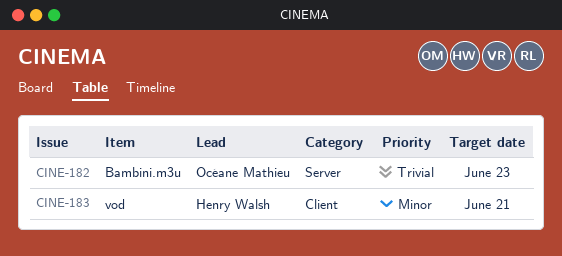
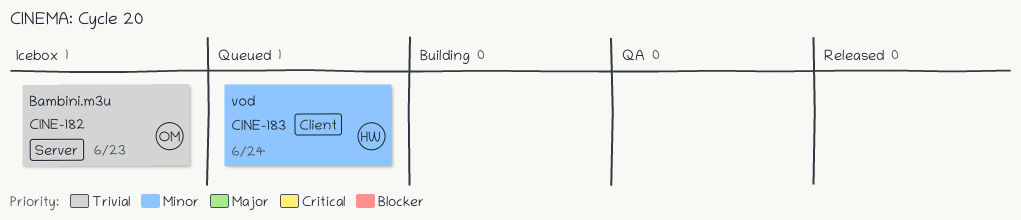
CINE-183, due: Jun 21 -> Jun 24

